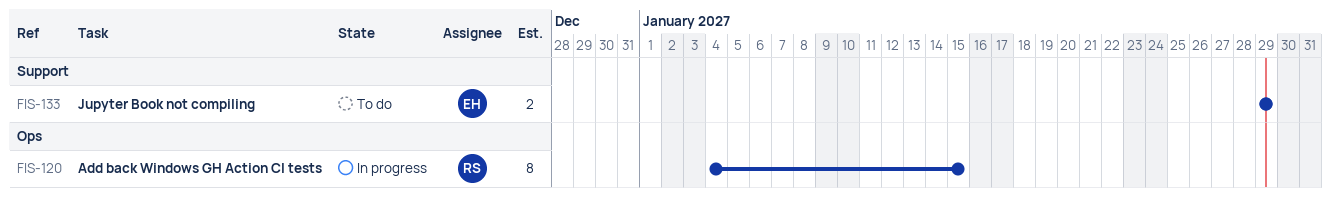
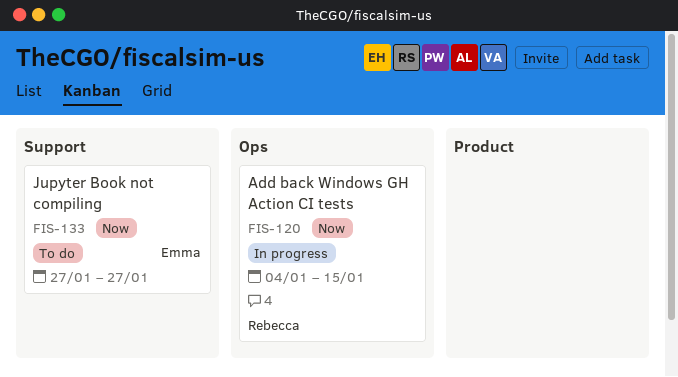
FIS-133, start: Jan 29 -> Jan 27
FIS-133, due: Jan 29 -> Jan 27

